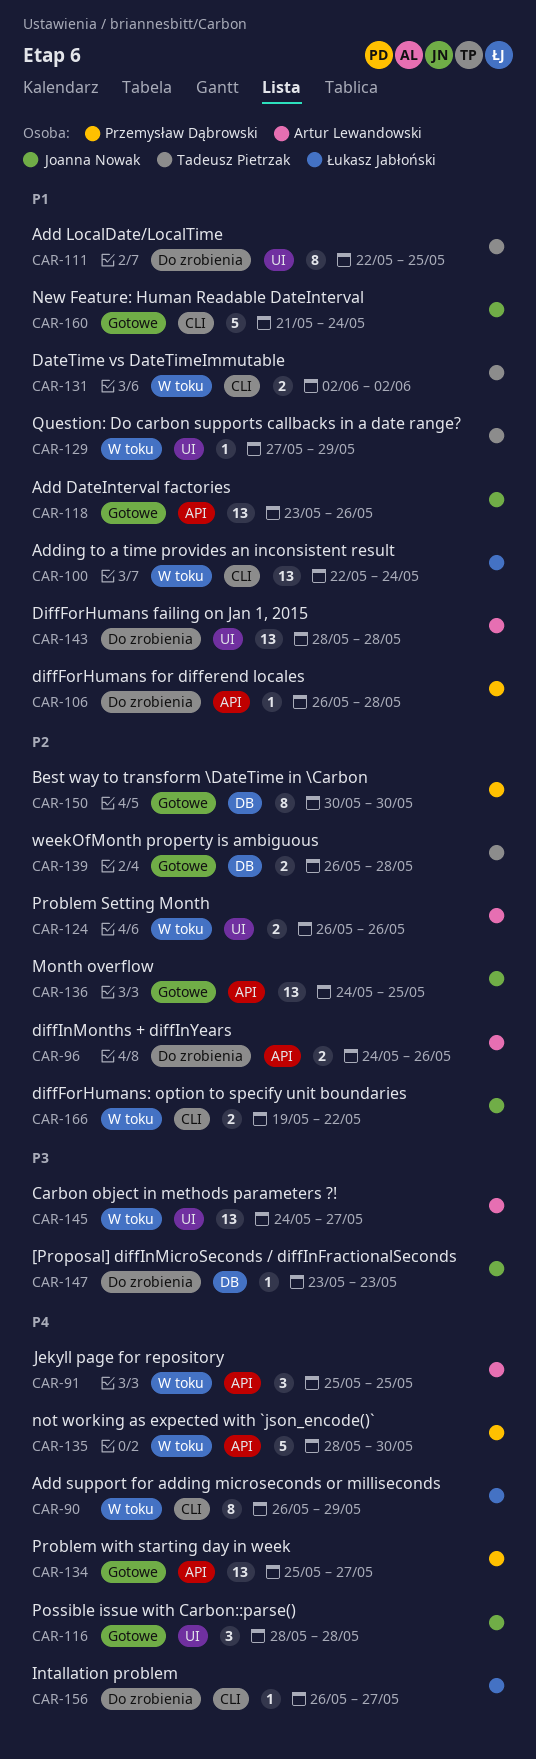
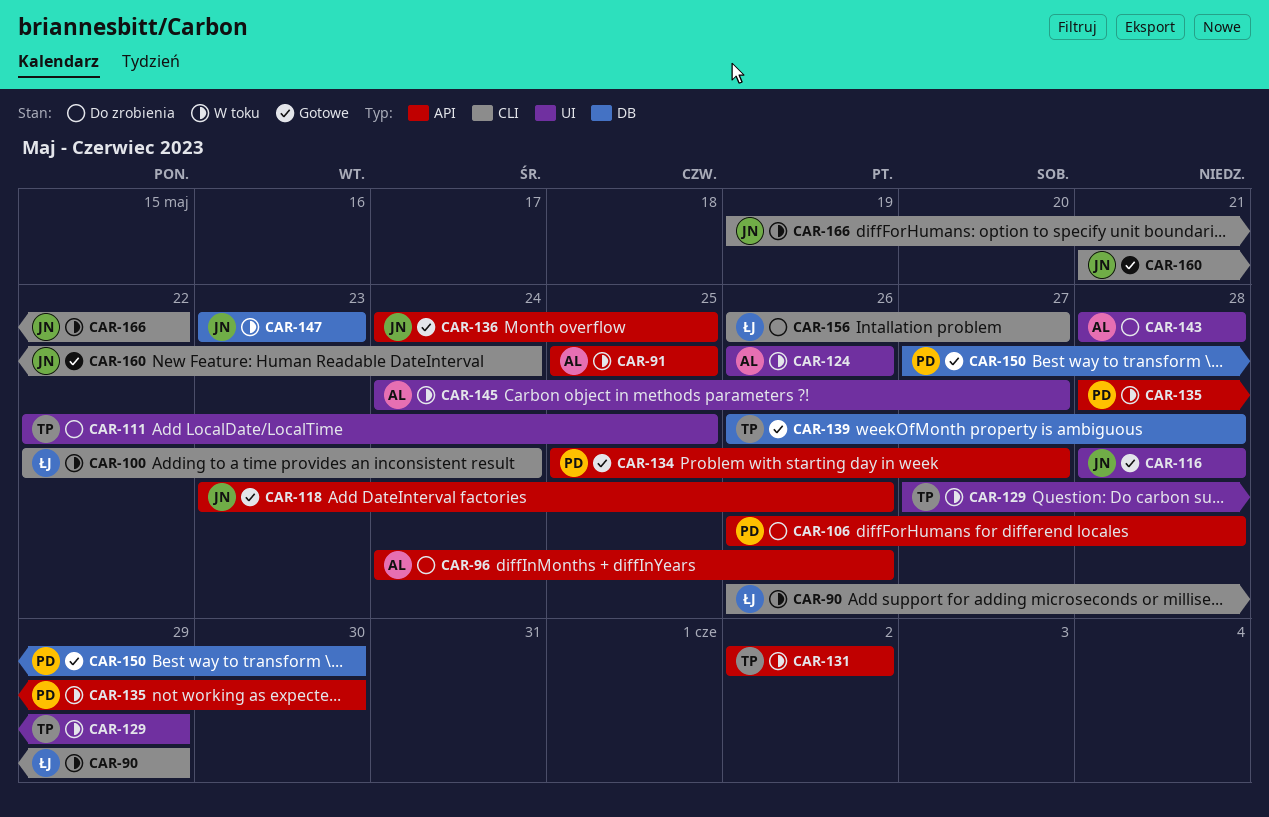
CAR-131, label: CLI -> API
CAR-147, status: Do zrobienia -> W toku
CAR-150, start: May 30 -> May 27

